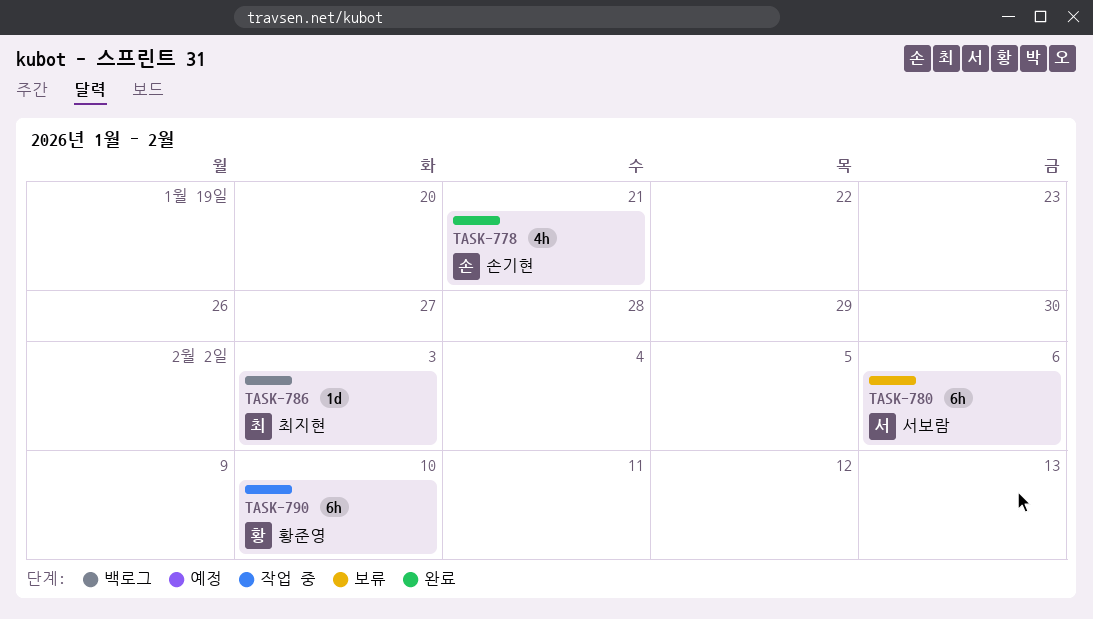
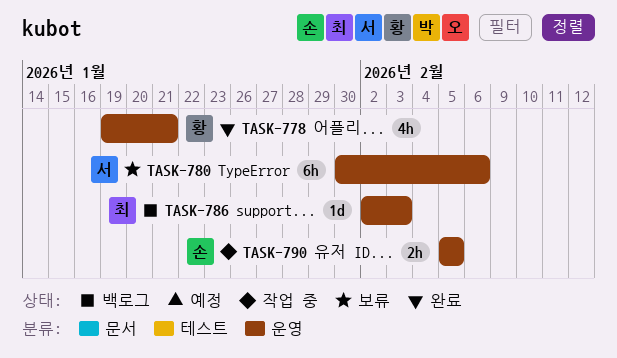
TASK-778, owner: 손기현 -> 황준영
TASK-790, owner: 황준영 -> 손기현
TASK-790, estimate: 6h -> 2h
TASK-790, due: Feb 10 -> Feb 5

